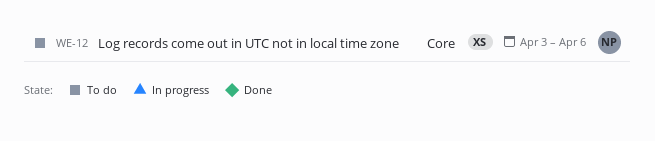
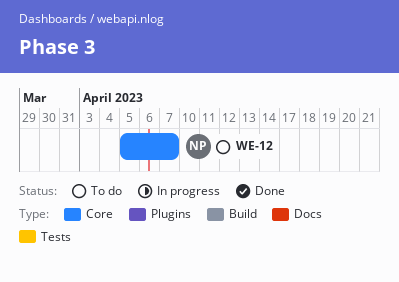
WE-12, start: Apr 3 -> Apr 5
WE-12, due: Apr 6 -> Apr 7

